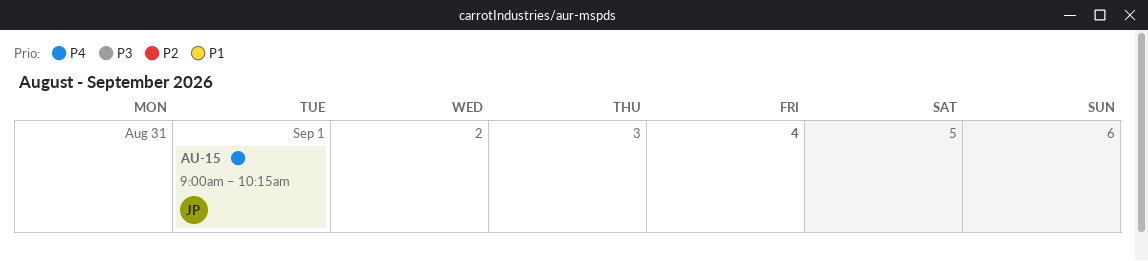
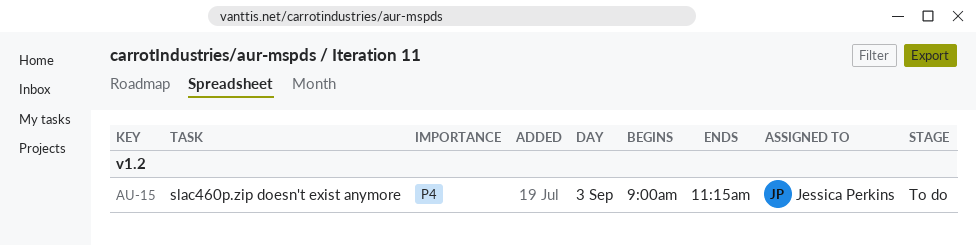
AU-15, day: Sep 1 -> Sep 3
AU-15, ends: 10:15 -> 11:15

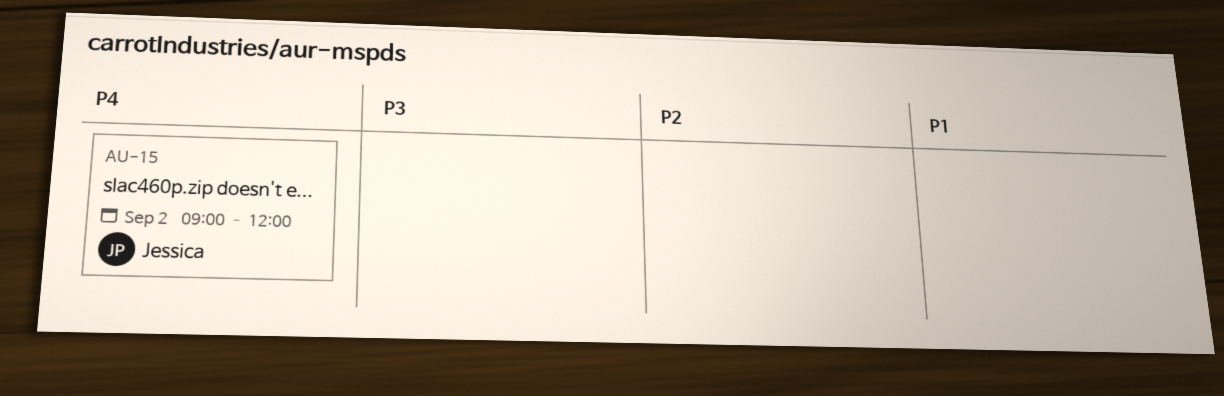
AU-15, day: Sep 3 -> Sep 2
AU-15, ends: 11:15 -> 12:00

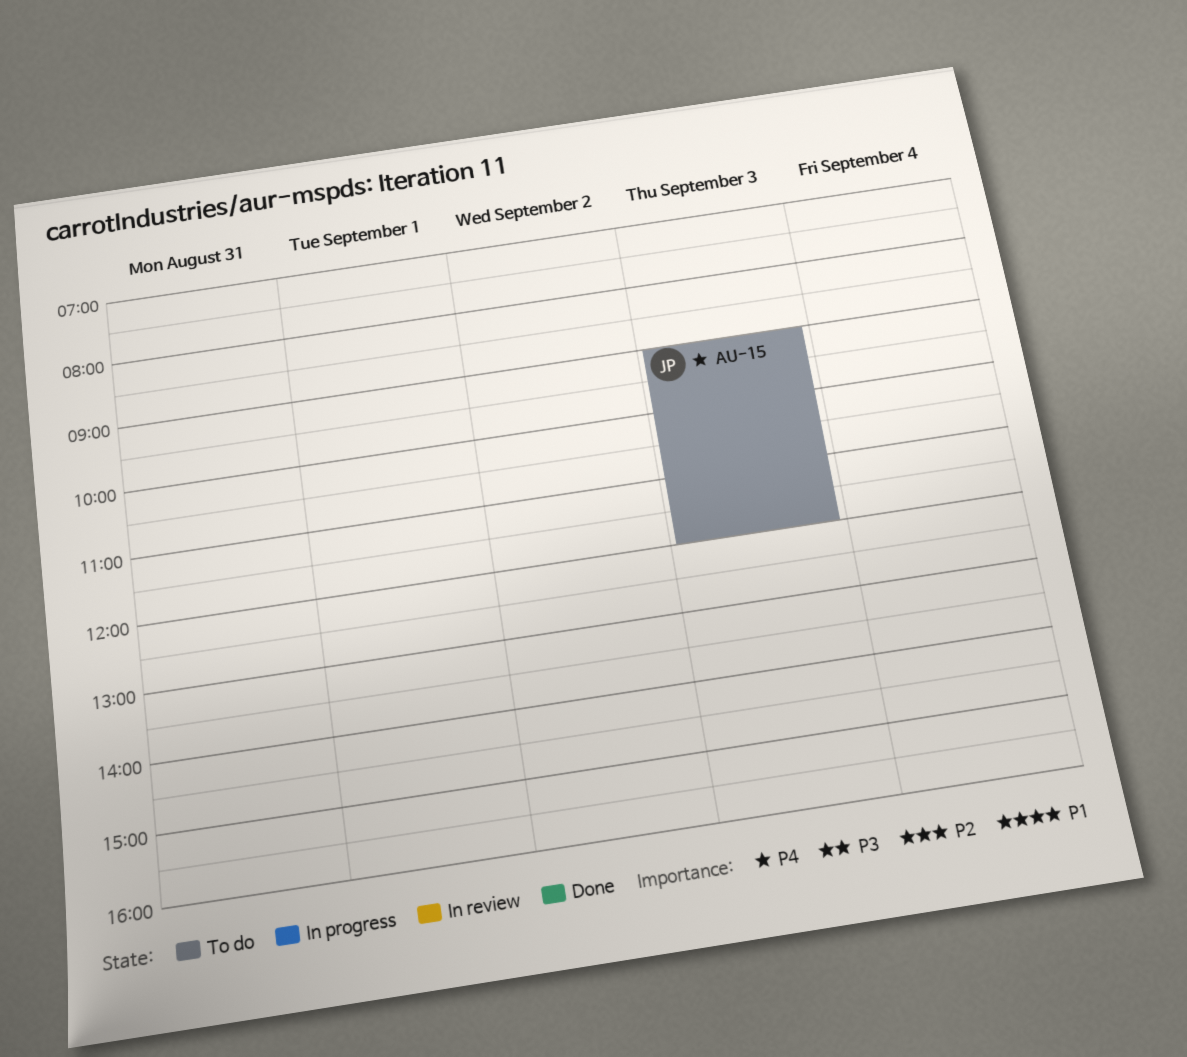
AU-15, day: Sep 2 -> Sep 3

